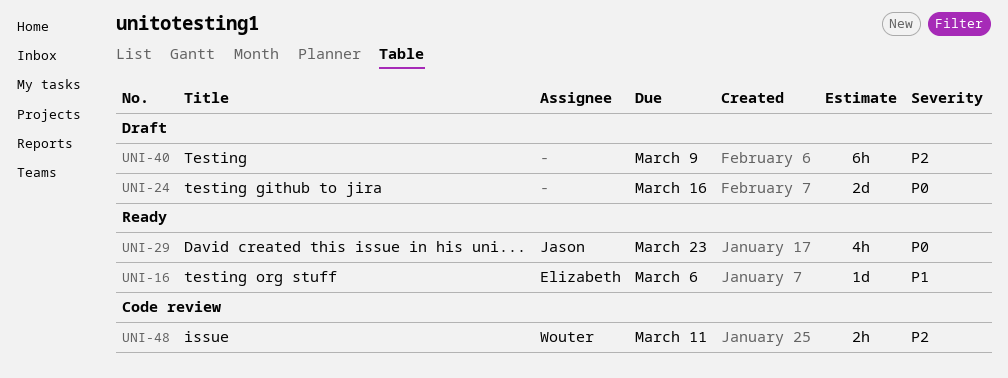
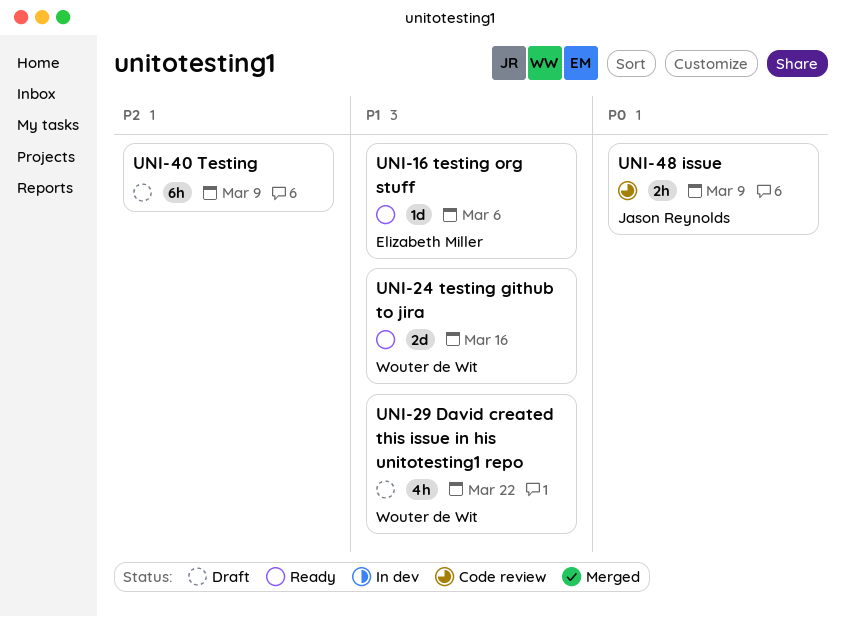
UNI-24, status: Draft -> Ready
UNI-24, owner: none -> Wouter de Wit
UNI-24, priority: P0 -> P1
UNI-29, status: Ready -> Draft
UNI-29, owner: Jason Reynolds -> Wouter de Wit
UNI-29, priority: P0 -> P1
UNI-29, due: Mar 23 -> Mar 22
UNI-48, owner: Wouter de Wit -> Jason Reynolds
UNI-48, priority: P2 -> P0
UNI-48, due: Mar 11 -> Mar 9

